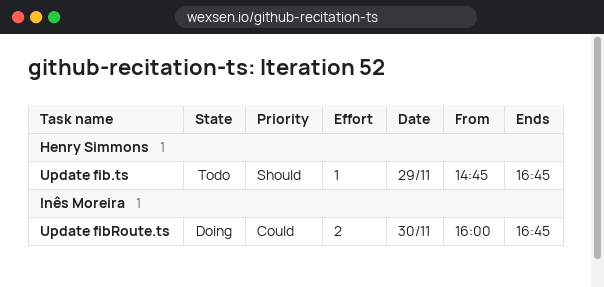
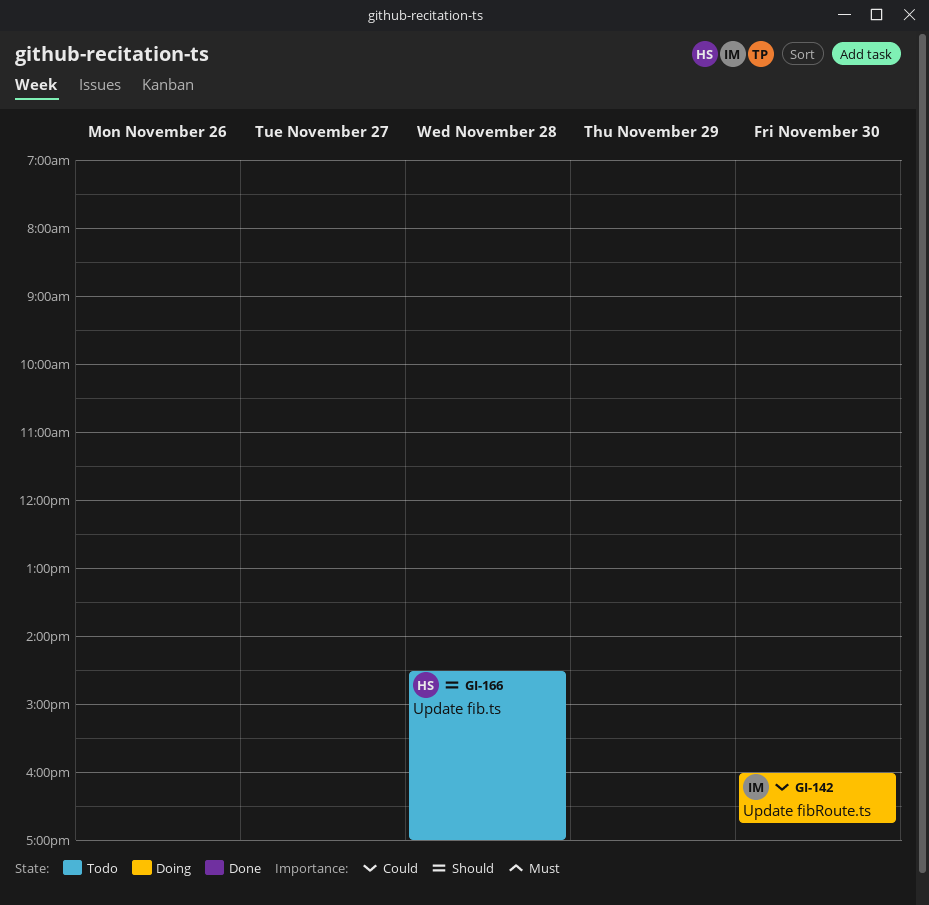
Update fib.ts, day: Nov 29 -> Nov 28
Update fib.ts, begins: 14:45 -> 14:30
Update fib.ts, ends: 16:45 -> 17:00

